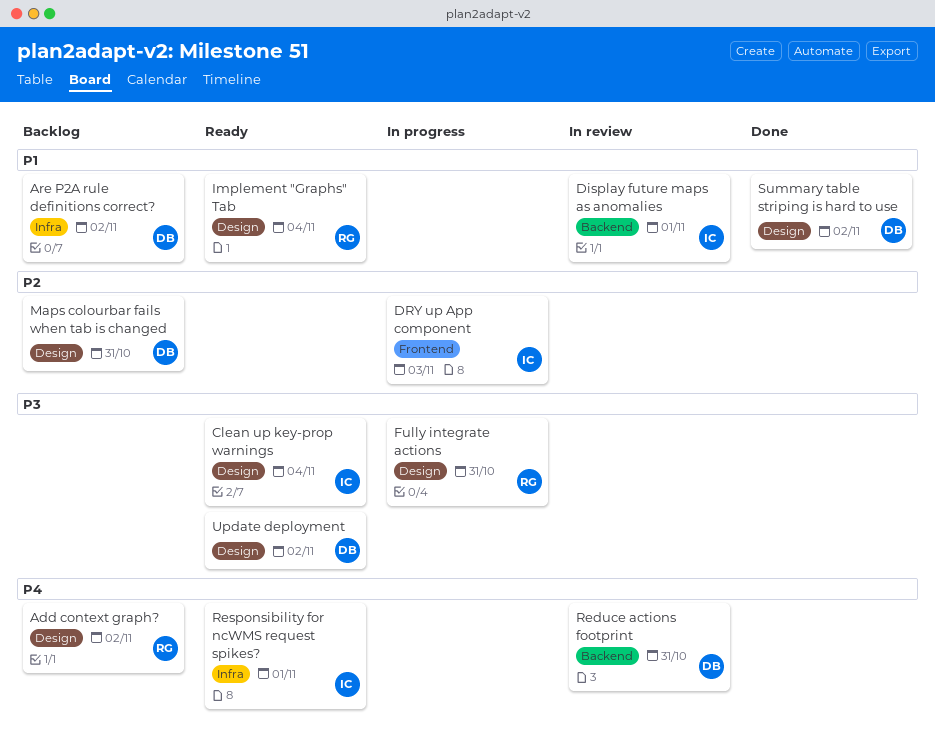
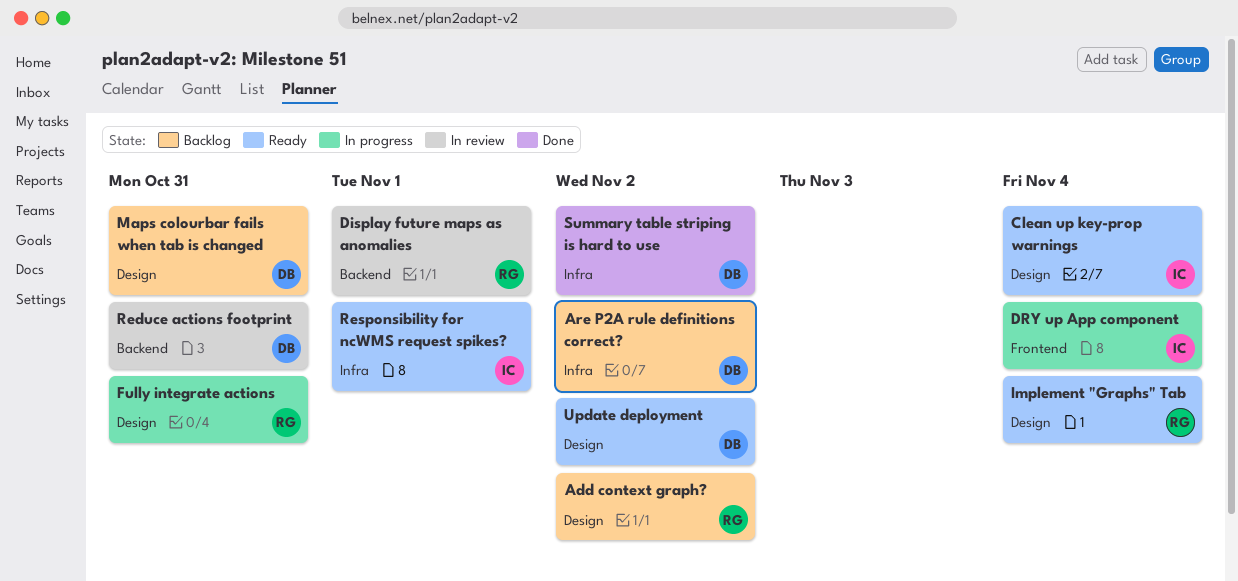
Display future maps as anomalies, owner: IC -> RG
DRY up App component, due: Nov 3 -> Nov 4
Summary table striping is hard to use, label: Design -> Infra

